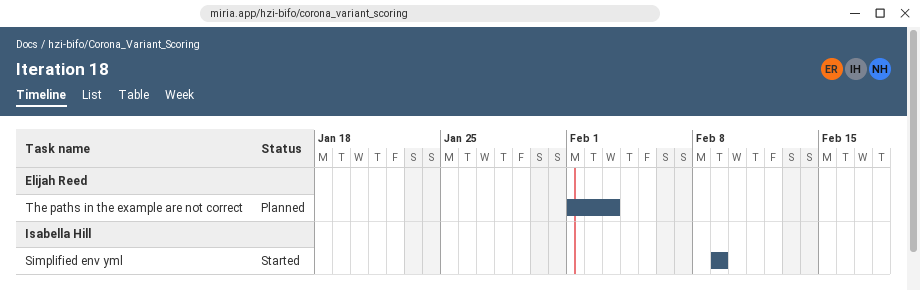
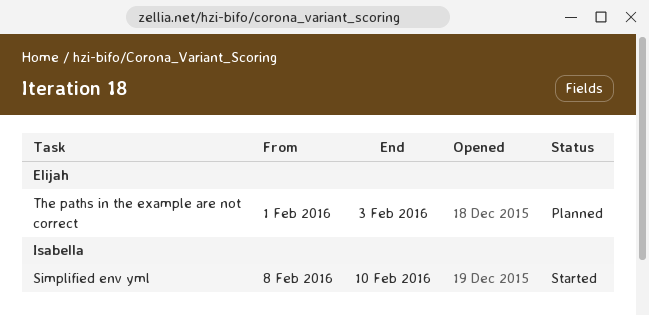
Simplified env yml, start: Feb 9 -> Feb 8
Simplified env yml, due: Feb 9 -> Feb 10

